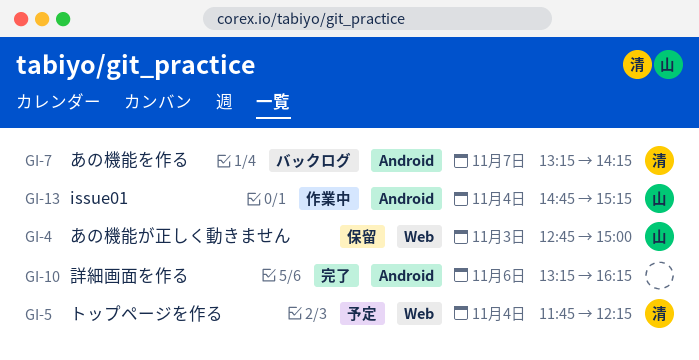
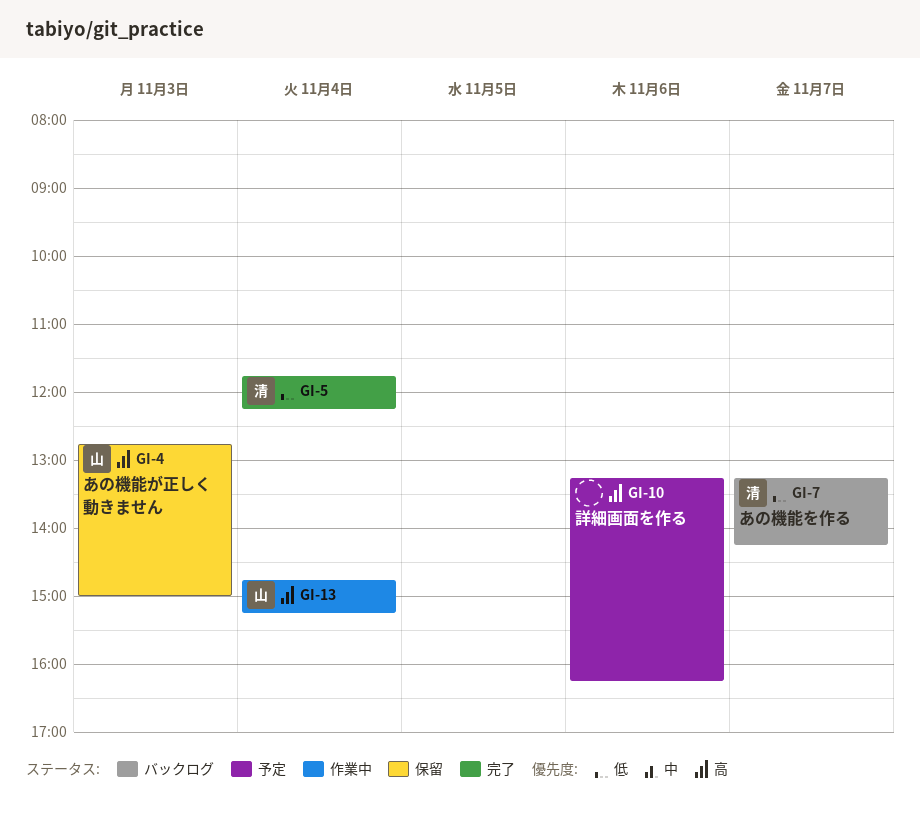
GI-5, status: 予定 -> 完了
GI-10, status: 完了 -> 予定

